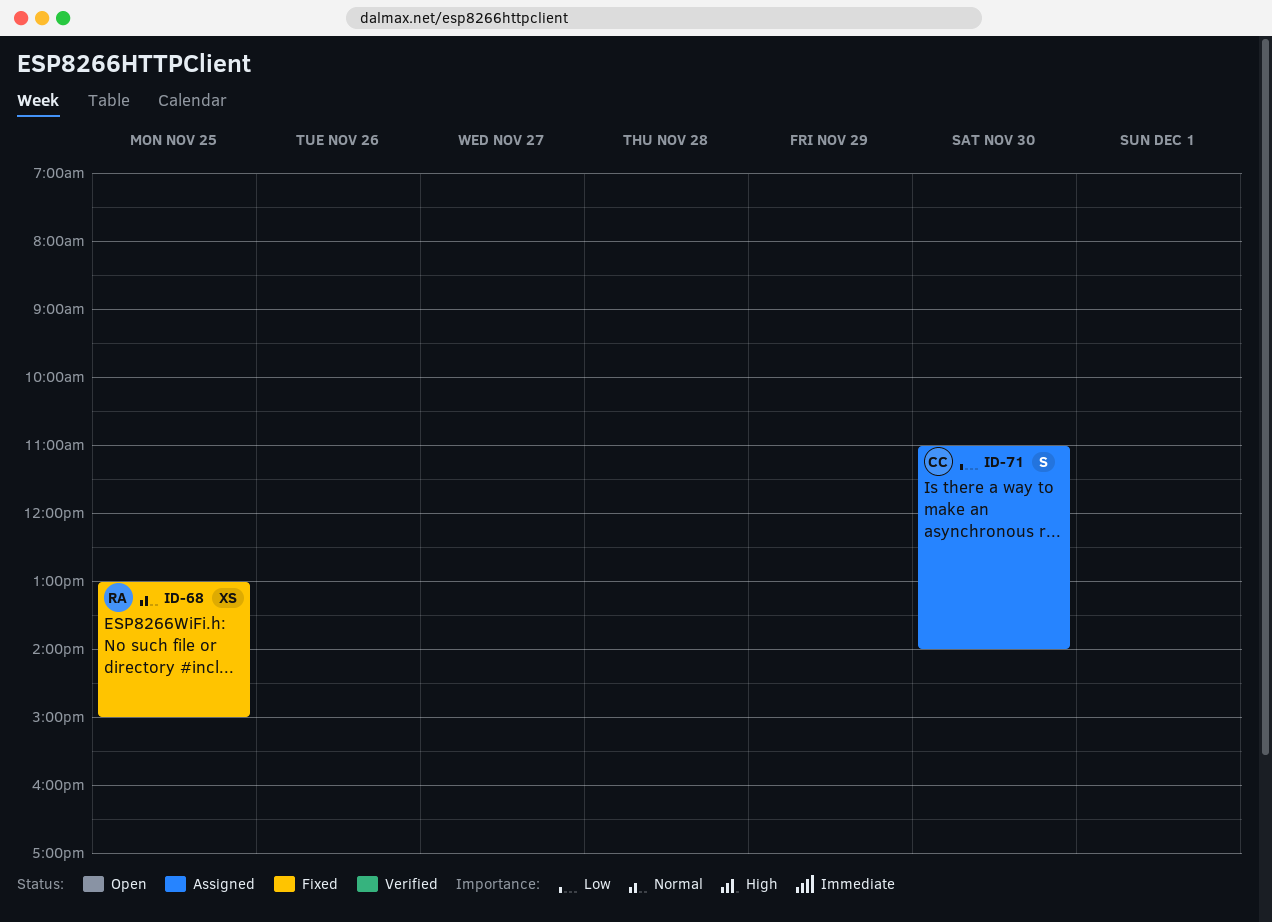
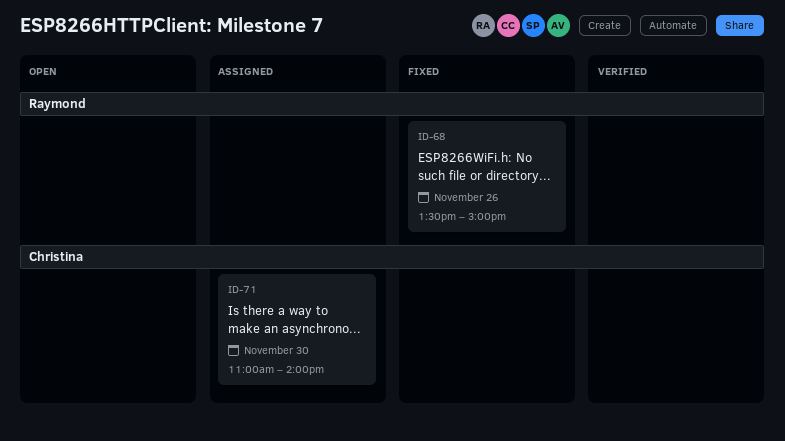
ID-68, day: Nov 25 -> Nov 26
ID-68, begins: 13:00 -> 13:30

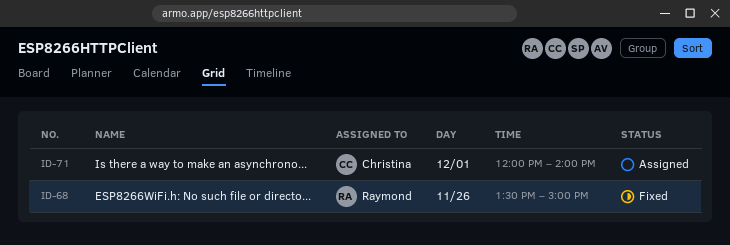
ID-71, day: Nov 30 -> Dec 1
ID-71, begins: 11:00 -> 12:00

